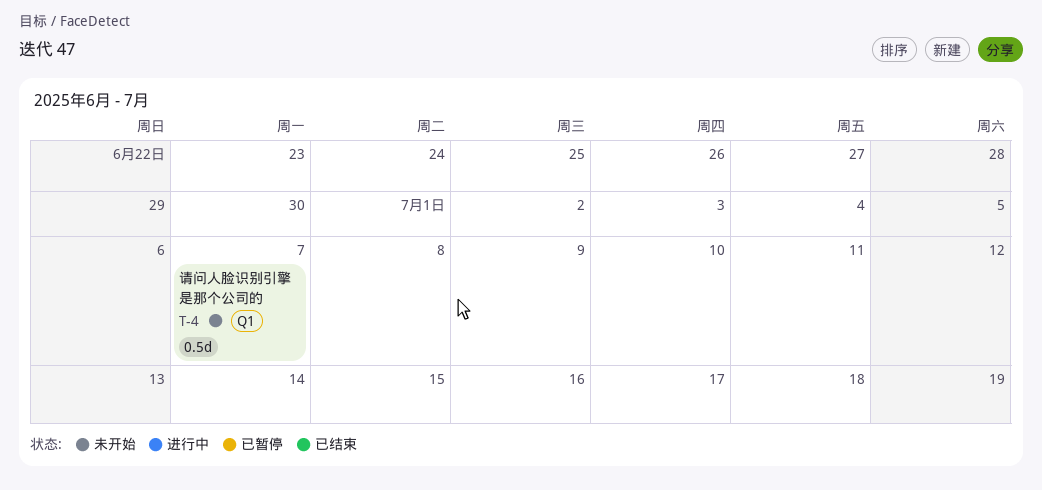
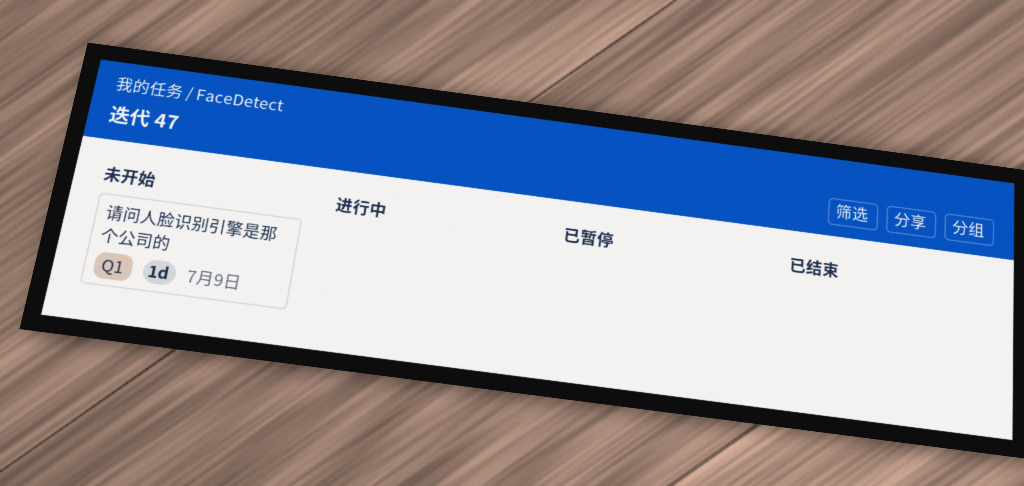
请问人脸识别引擎是那个公司的, estimate: 0.5d -> 1d
请问人脸识别引擎是那个公司的, due: Jul 7 -> Jul 9

